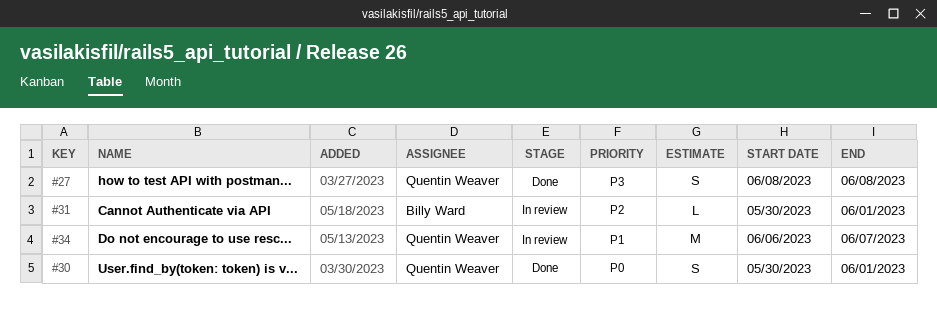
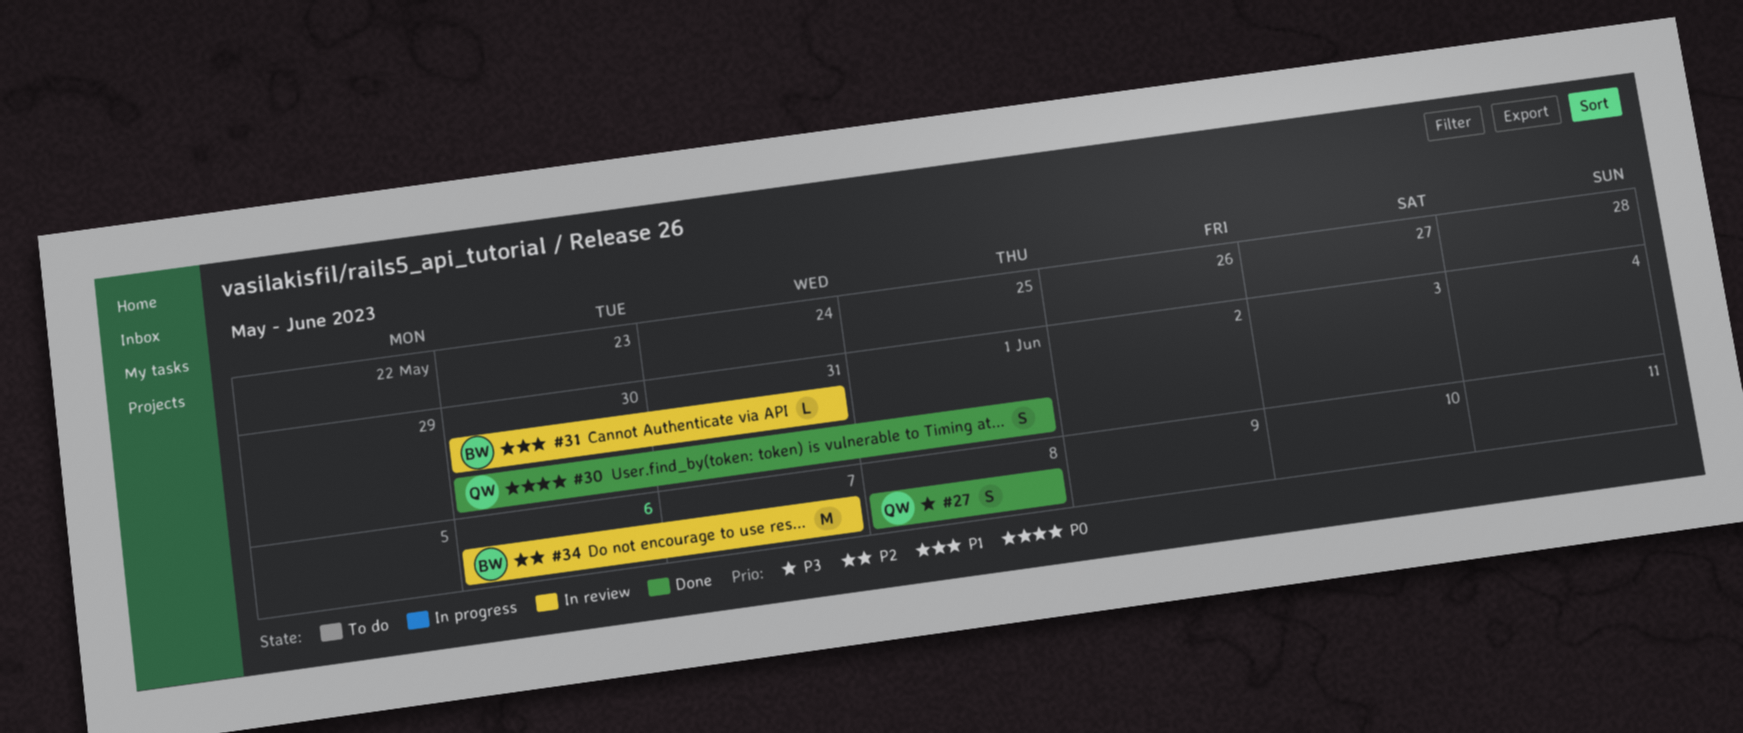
#31, priority: P2 -> P1
#31, due: Jun 1 -> May 31
#34, owner: Quentin Weaver -> Billy Ward
#34, priority: P1 -> P2

